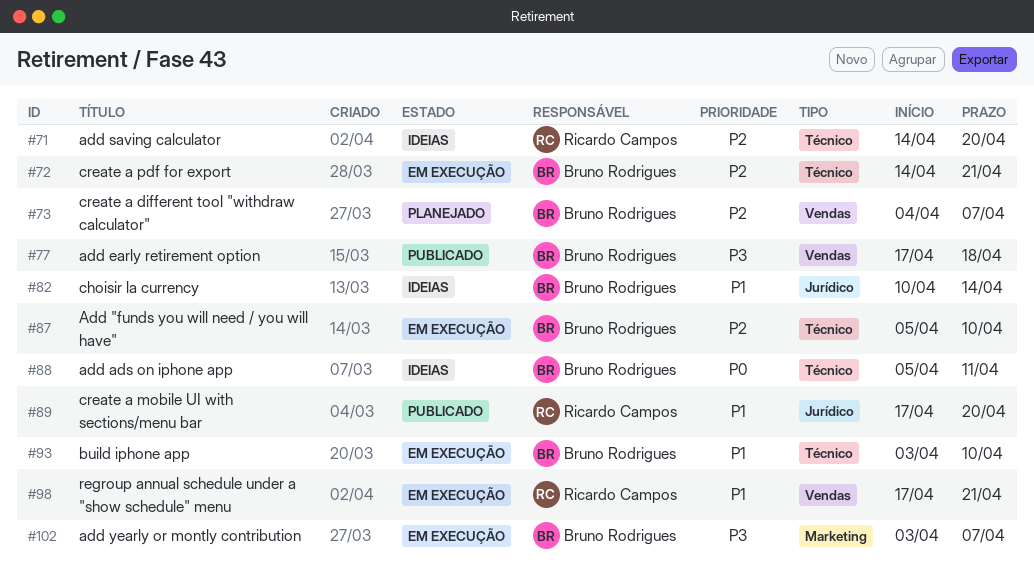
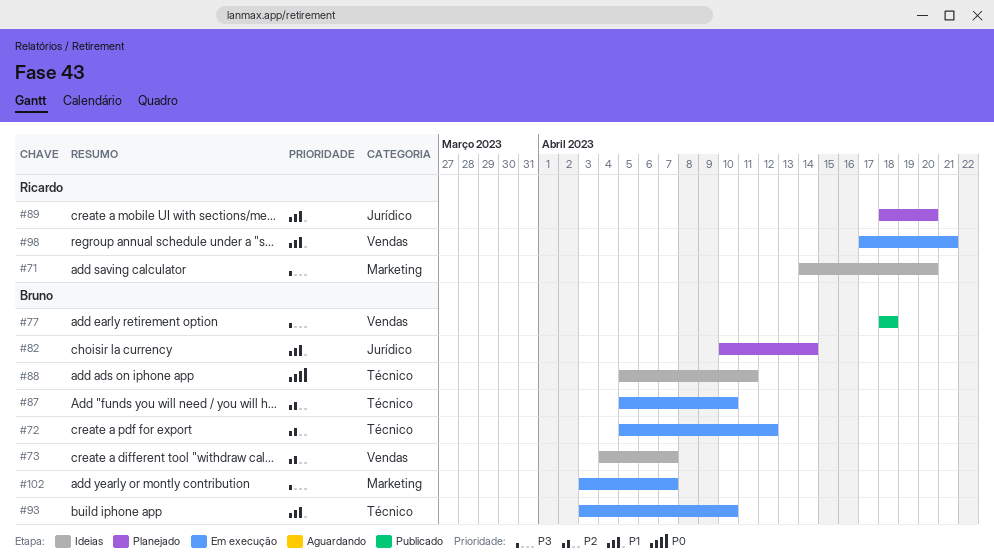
#71, priority: P2 -> P3
#71, label: Técnico -> Marketing
#72, start: Apr 14 -> Apr 5
#72, due: Apr 21 -> Apr 12
#73, status: Planejado -> Ideias
#77, start: Apr 17 -> Apr 18
#82, status: Ideias -> Planejado
#89, status: Publicado -> Planejado
#89, start: Apr 17 -> Apr 18

